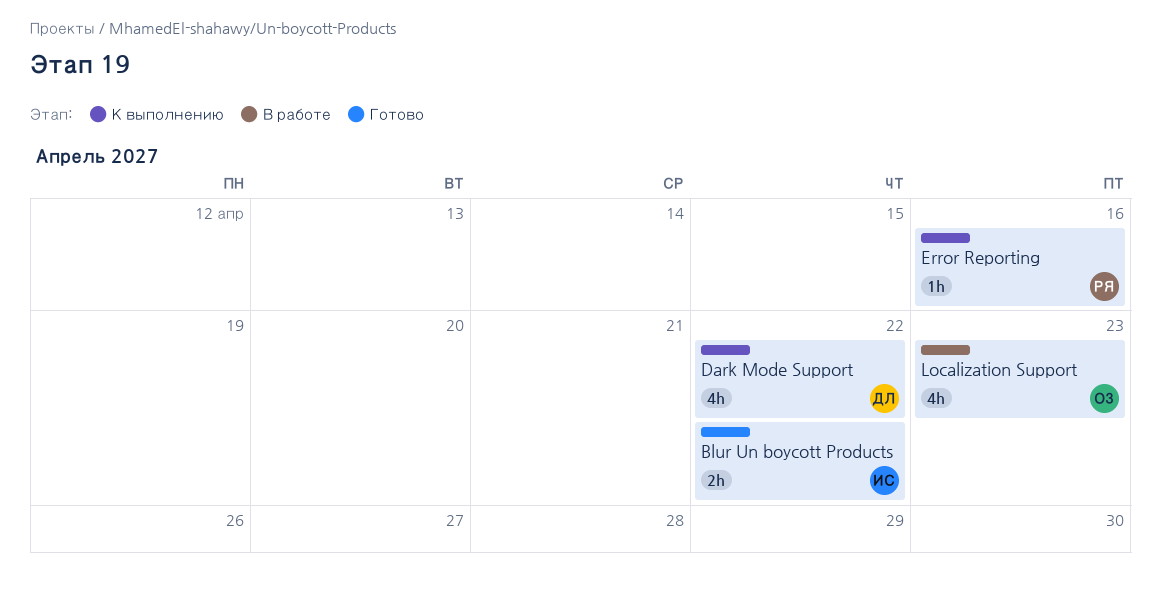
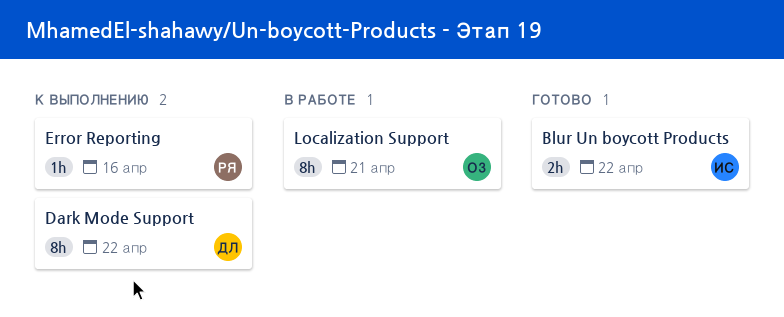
Dark Mode Support, estimate: 4h -> 8h
Localization Support, estimate: 4h -> 8h
Localization Support, due: Apr 23 -> Apr 21

